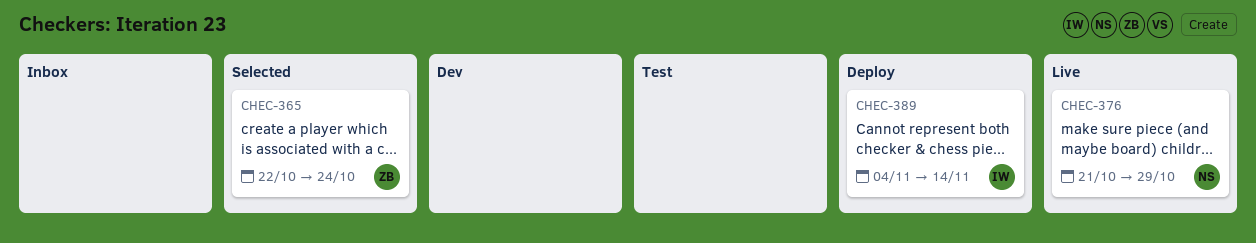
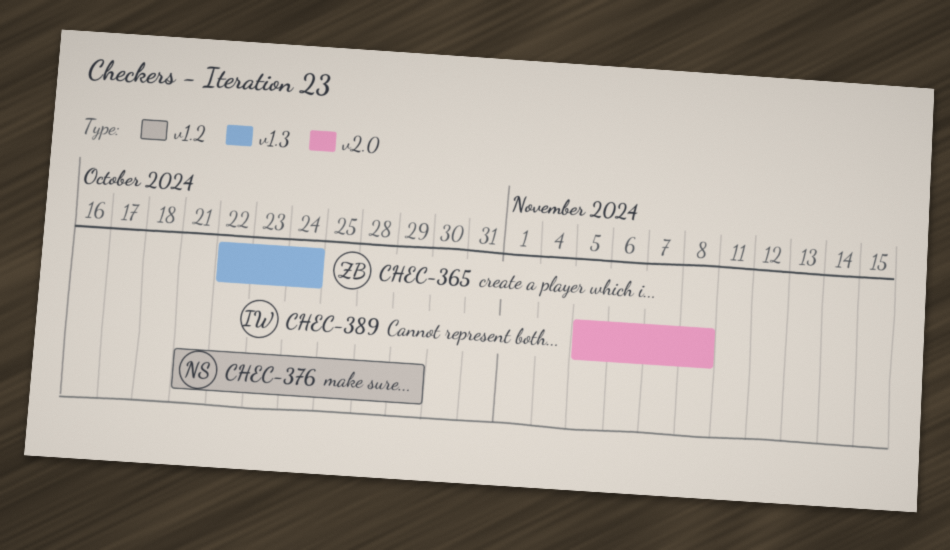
CHEC-389, start: Nov 4 -> Nov 5
CHEC-389, due: Nov 14 -> Nov 8

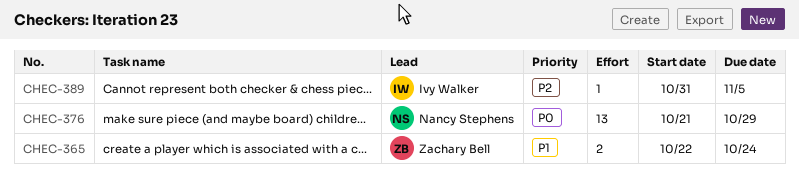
CHEC-389, start: Nov 5 -> Oct 31
CHEC-389, due: Nov 8 -> Nov 5

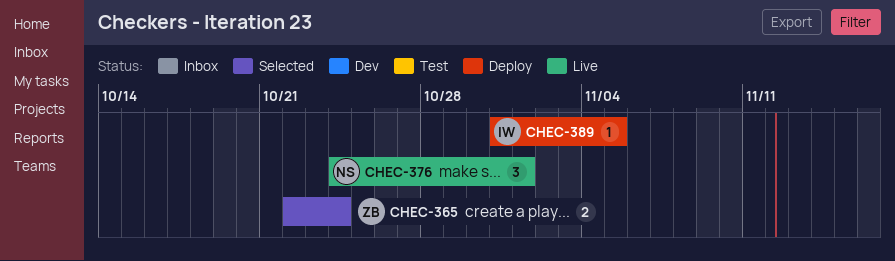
CHEC-376, estimate: 13 -> 3
CHEC-376, start: Oct 21 -> Oct 24
CHEC-376, due: Oct 29 -> Nov 1

